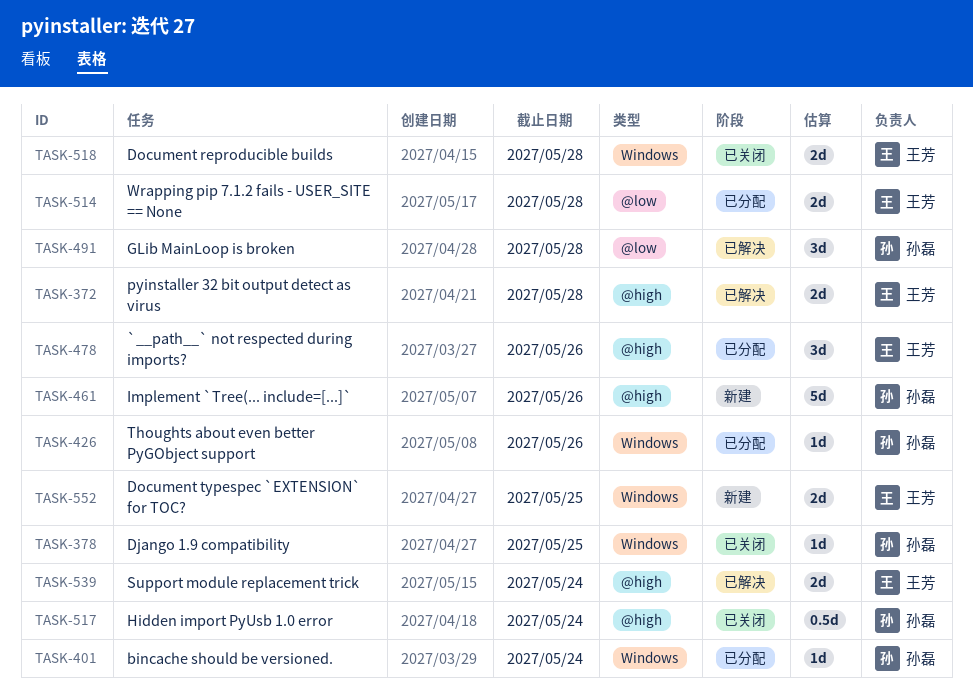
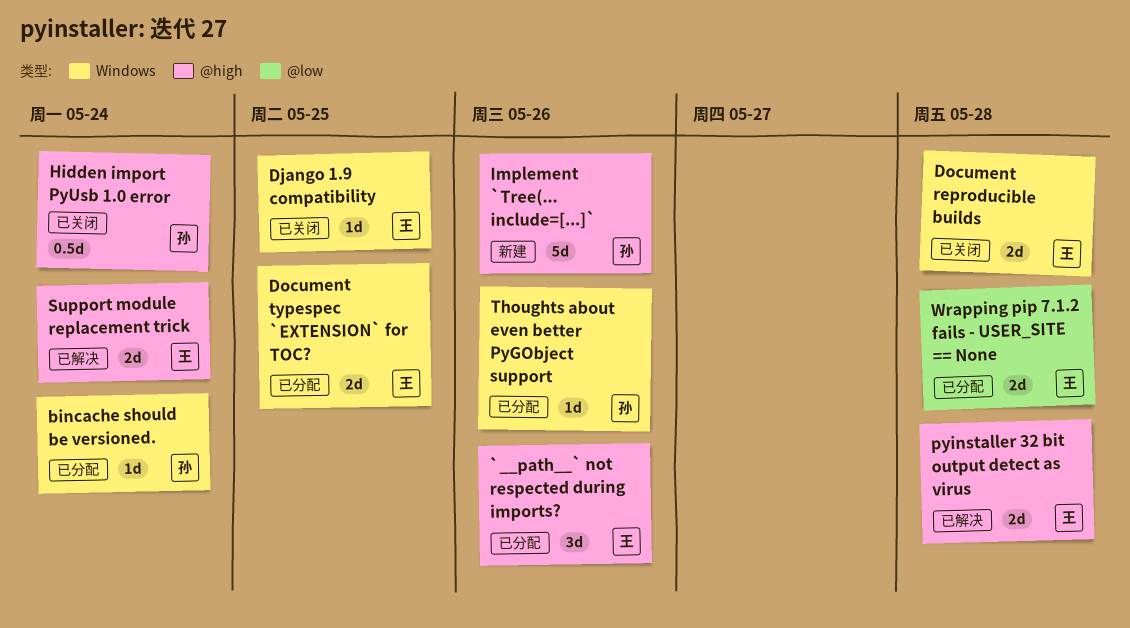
Django 1.9 compatibility, owner: 孙磊 -> 王芳
Document typespec `EXTENSION` for TOC?, status: 新建 -> 已分配
GLib MainLoop is broken: present -> none

